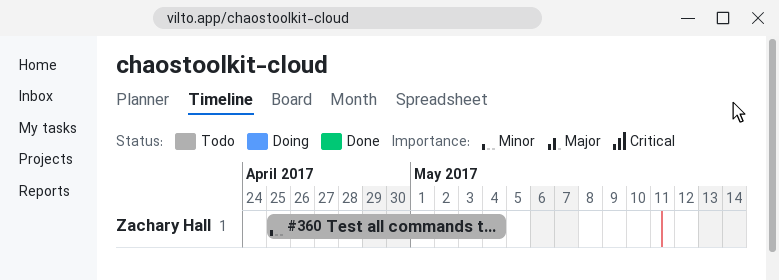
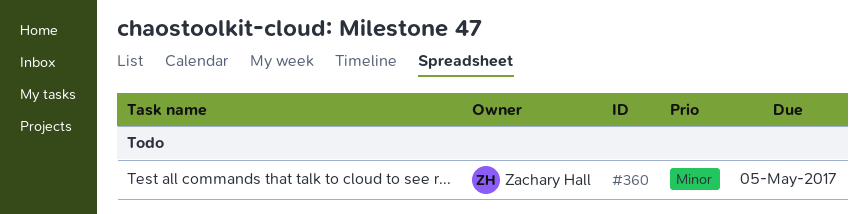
#360, due: May 4 -> May 5

